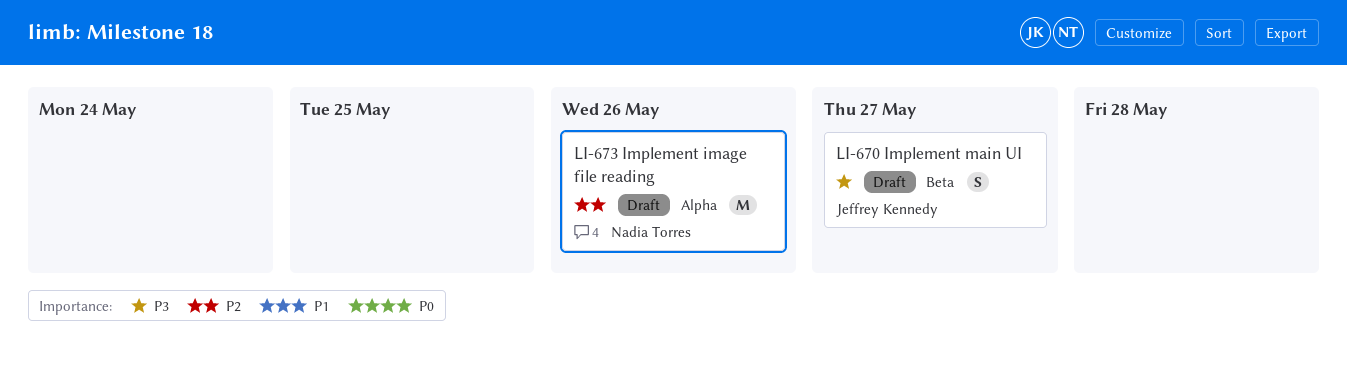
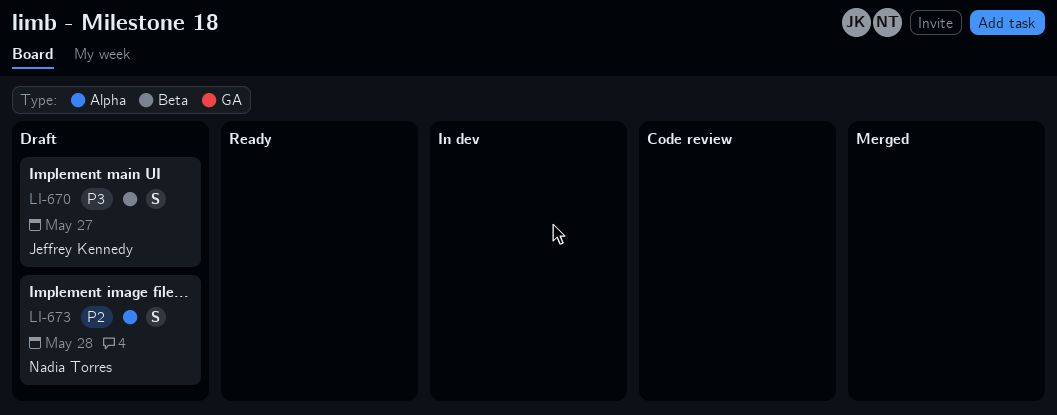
LI-673, estimate: M -> S
LI-673, due: May 26 -> May 28

